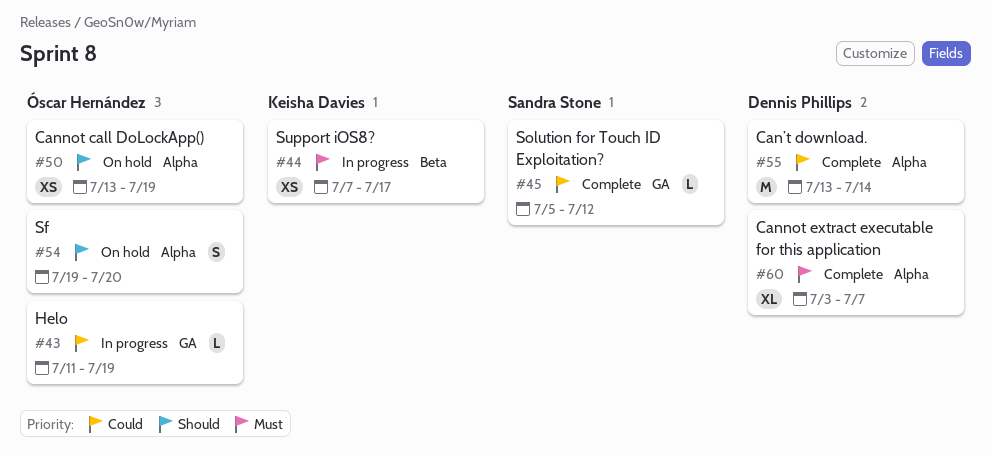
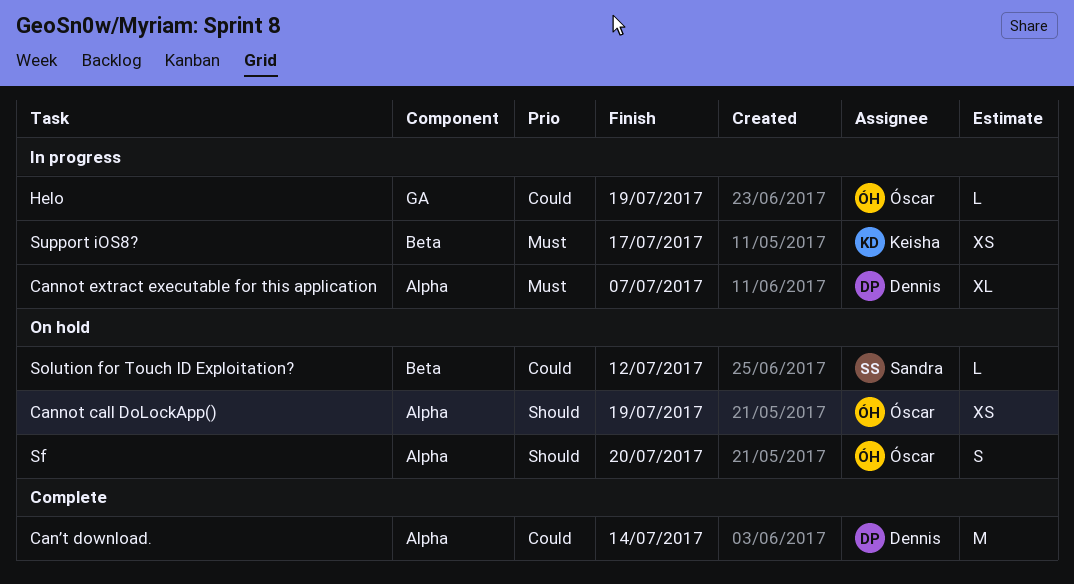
Cannot extract executable for this application, status: Complete -> In progress
Solution for Touch ID Exploitation?, status: Complete -> On hold
Solution for Touch ID Exploitation?, label: GA -> Beta

